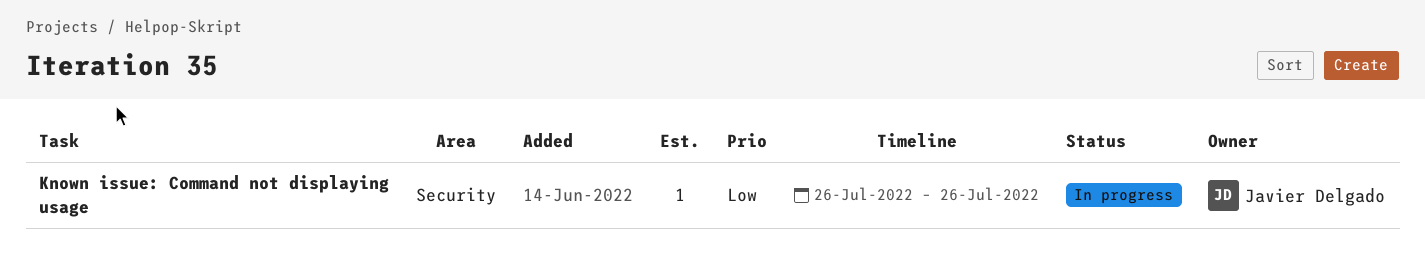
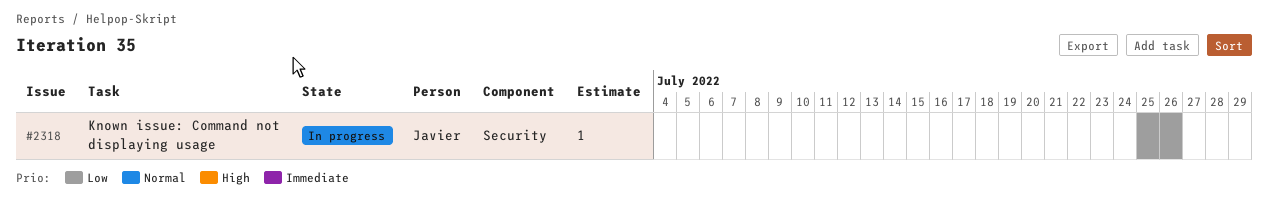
Known issue: Command not displaying usage, start: Jul 26 -> Jul 25

